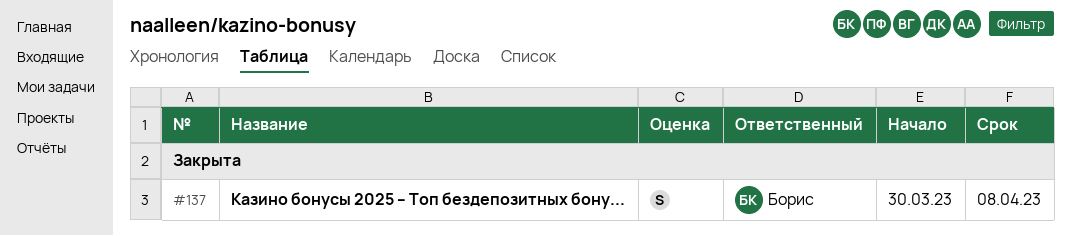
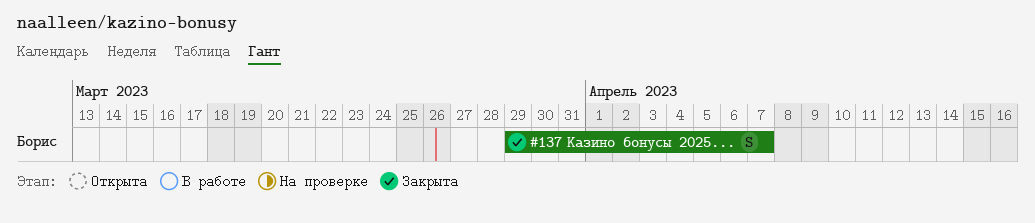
#137, start: Mar 30 -> Mar 29
#137, due: Apr 8 -> Apr 7

